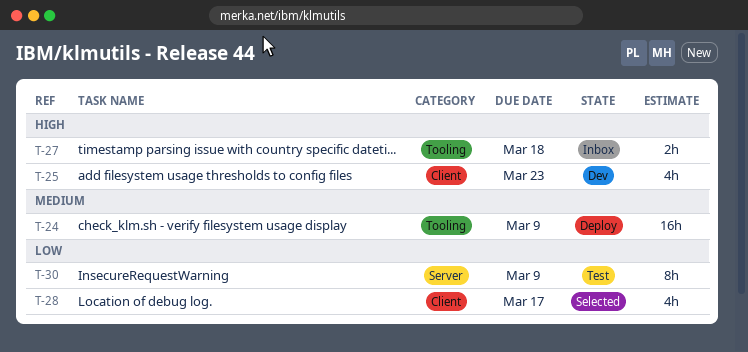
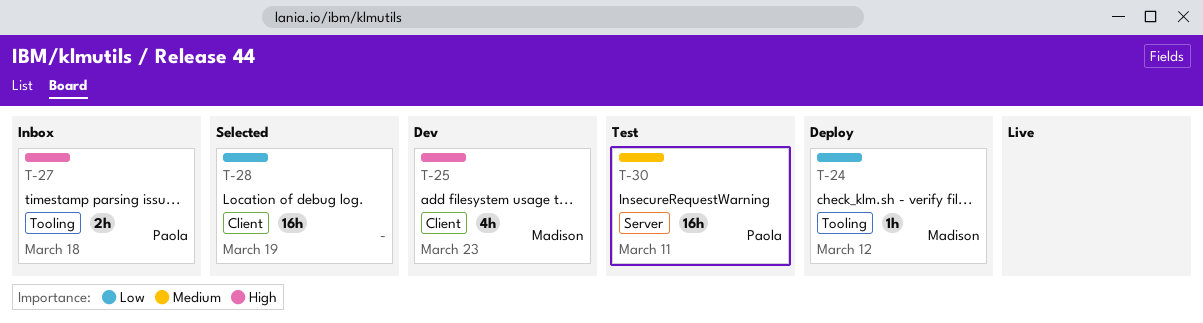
T-24, priority: Medium -> Low
T-24, estimate: 16h -> 1h
T-24, due: Mar 9 -> Mar 12
T-28, estimate: 4h -> 16h
T-28, due: Mar 17 -> Mar 19
T-30, priority: Low -> Medium
T-30, estimate: 8h -> 16h
T-30, due: Mar 9 -> Mar 11

